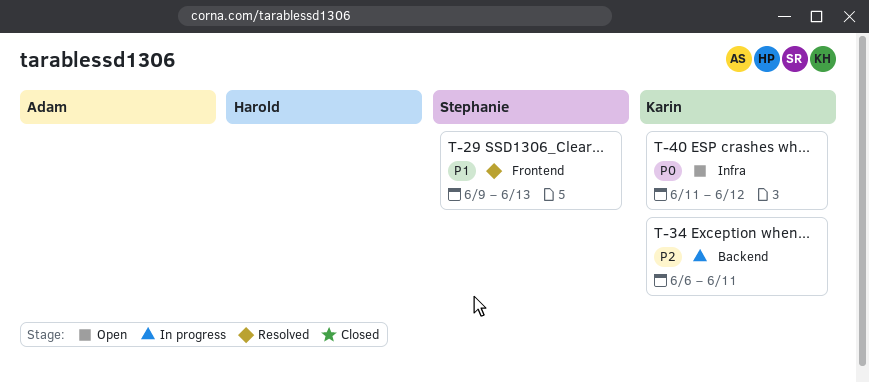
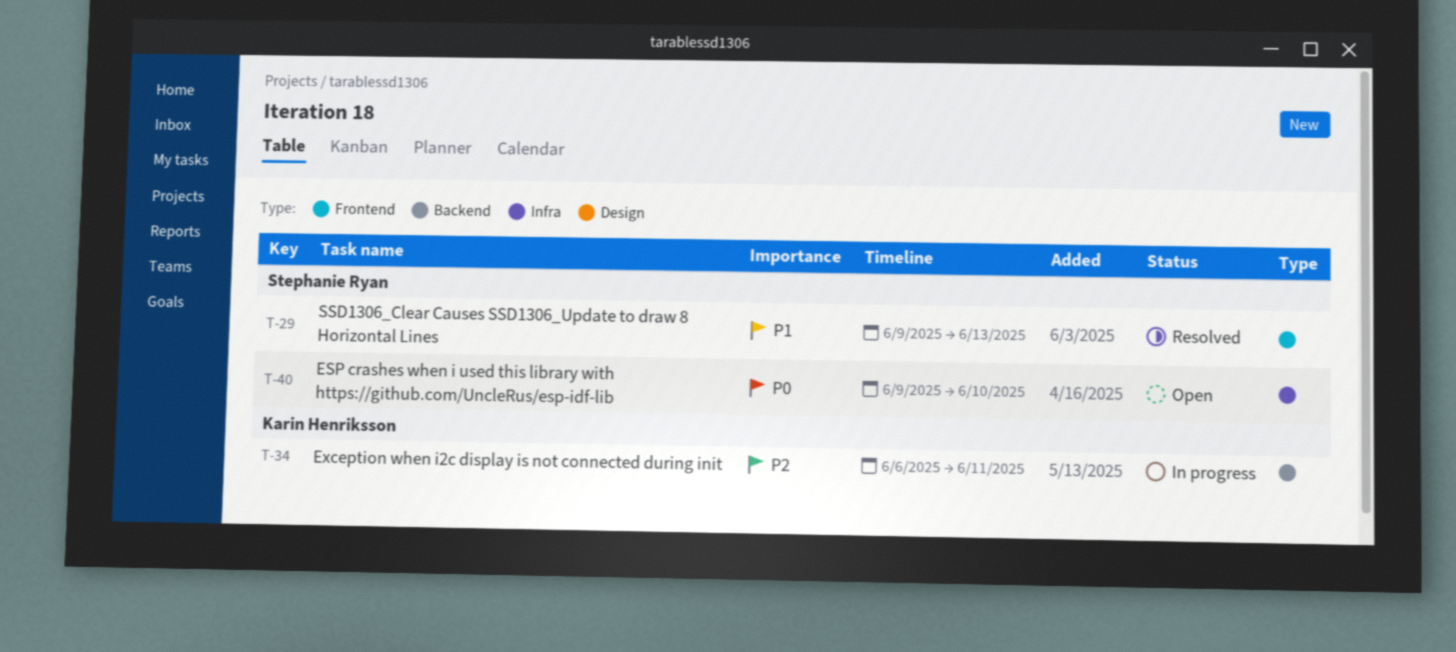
T-40, owner: Karin Henriksson -> Stephanie Ryan
T-40, start: Jun 11 -> Jun 9
T-40, due: Jun 12 -> Jun 10

